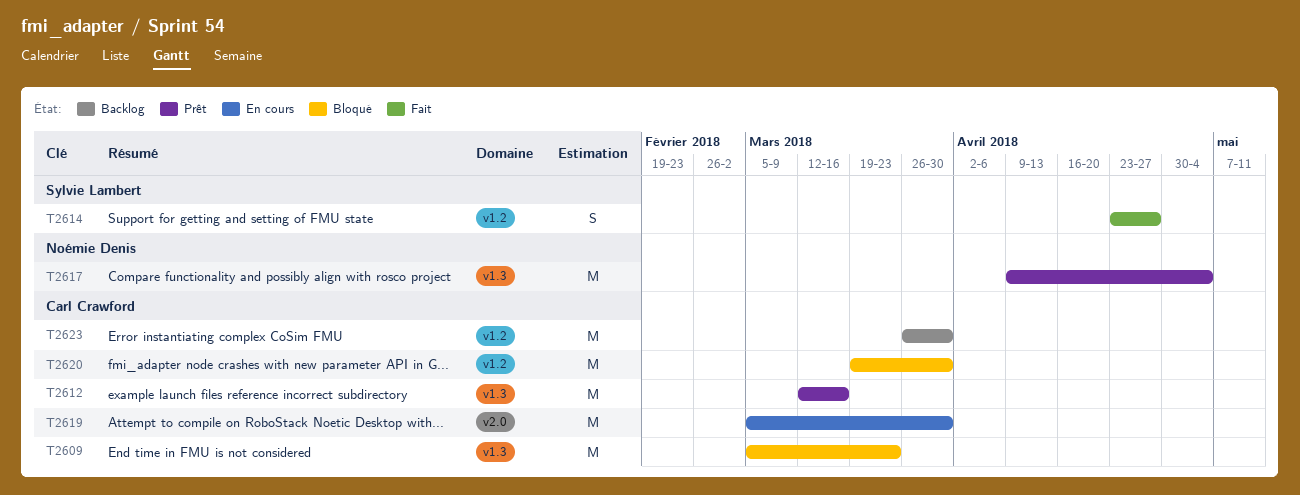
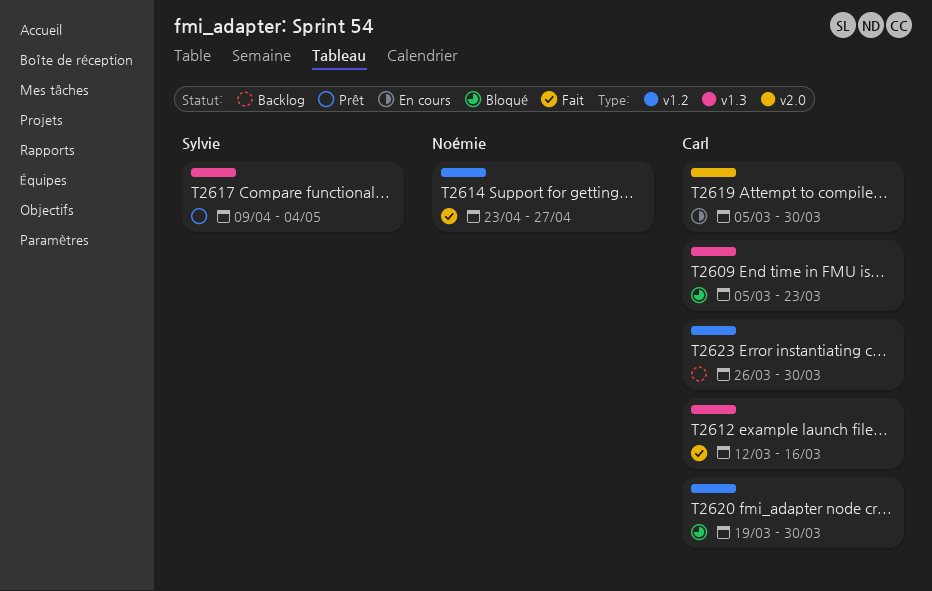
T2612, status: Prêt -> Fait
T2614, owner: Sylvie Lambert -> Noémie Denis
T2617, owner: Noémie Denis -> Sylvie Lambert

